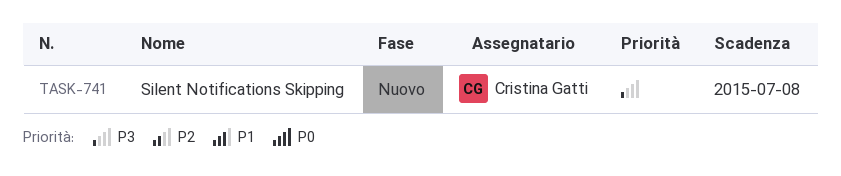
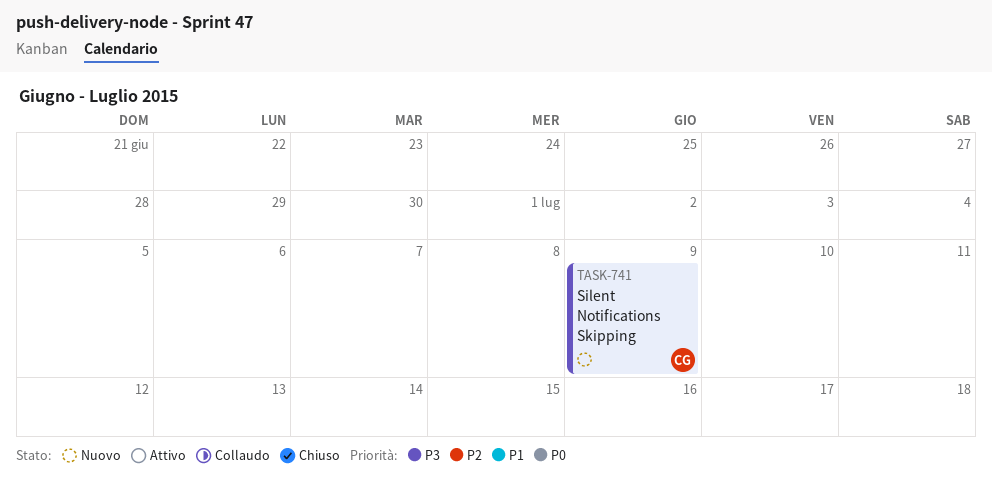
TASK-741, due: Jul 8 -> Jul 9

